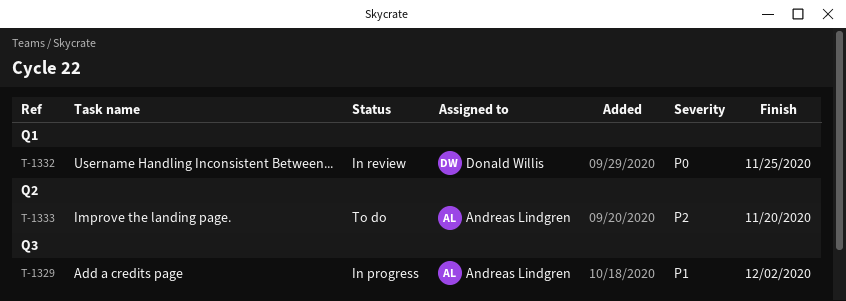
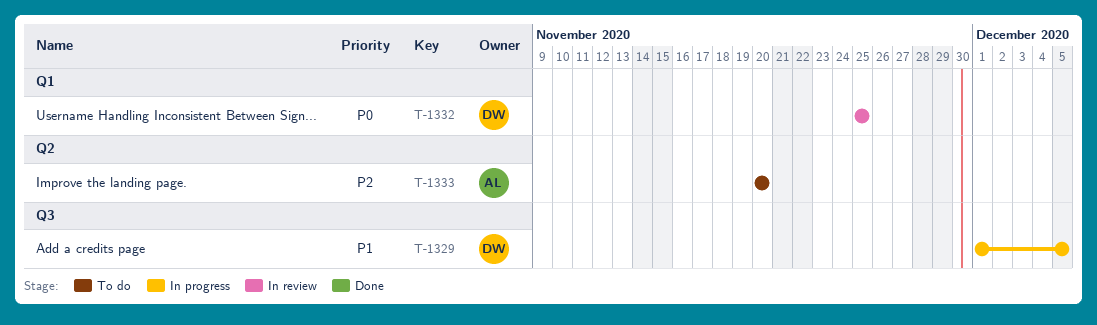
T-1329, owner: Andreas Lindgren -> Donald Willis
T-1329, due: Dec 2 -> Dec 5

